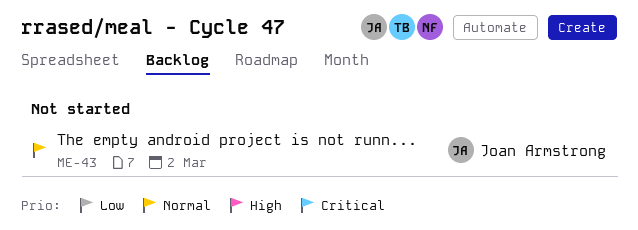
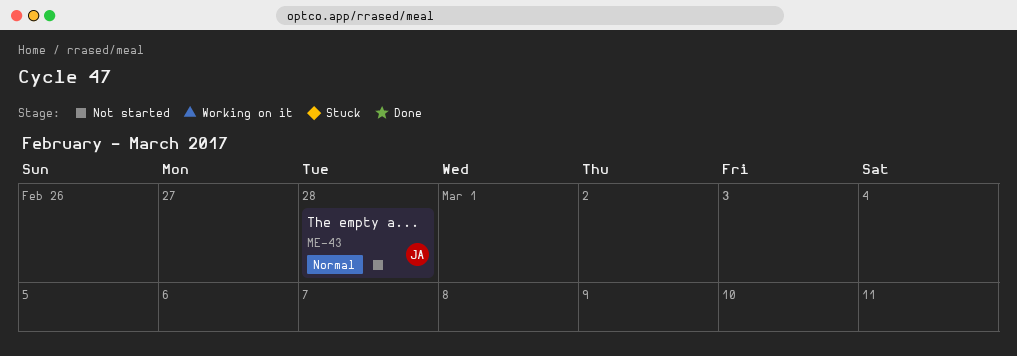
ME-43, due: Mar 2 -> Feb 28

